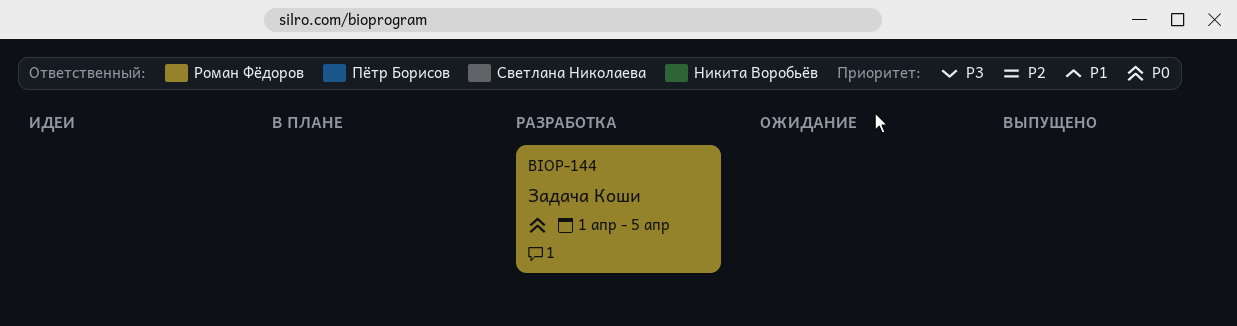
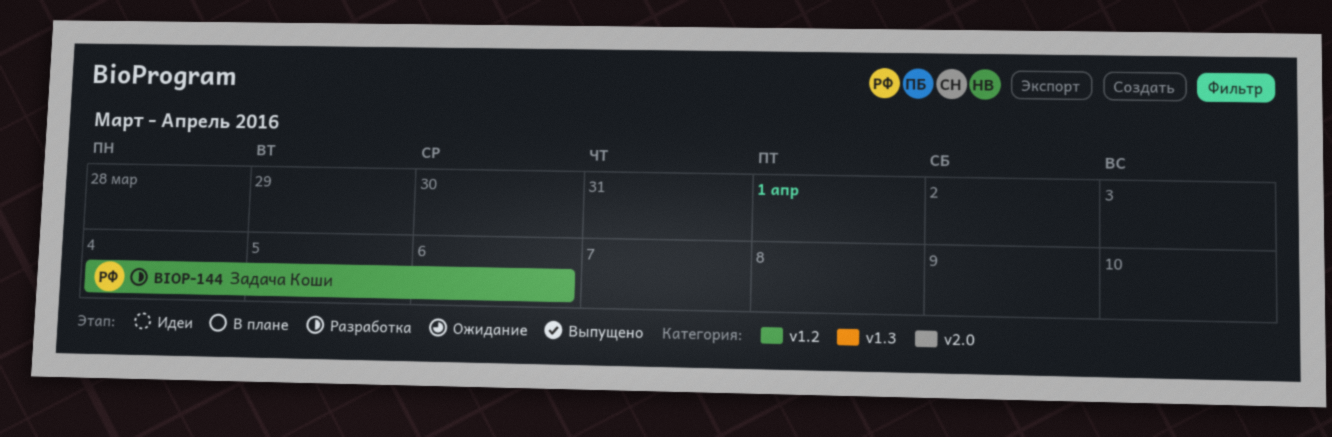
BIOP-144, start: Apr 1 -> Apr 4
BIOP-144, due: Apr 5 -> Apr 6

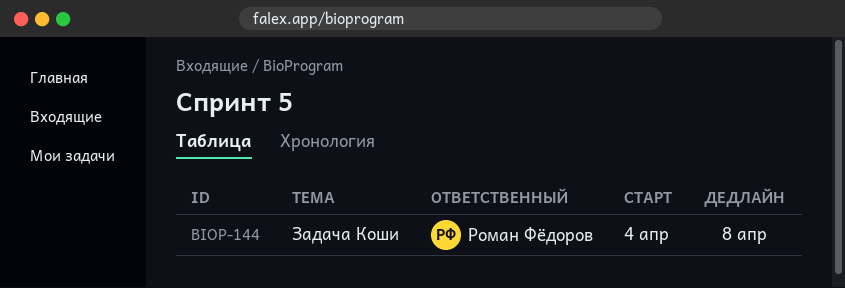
BIOP-144, due: Apr 6 -> Apr 8

